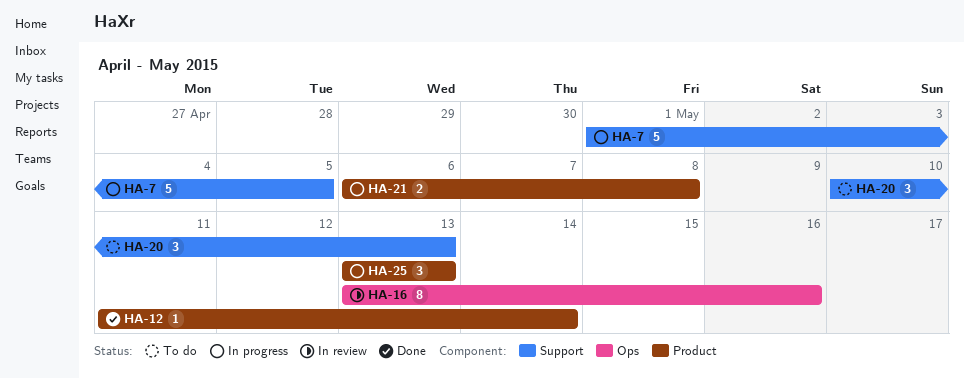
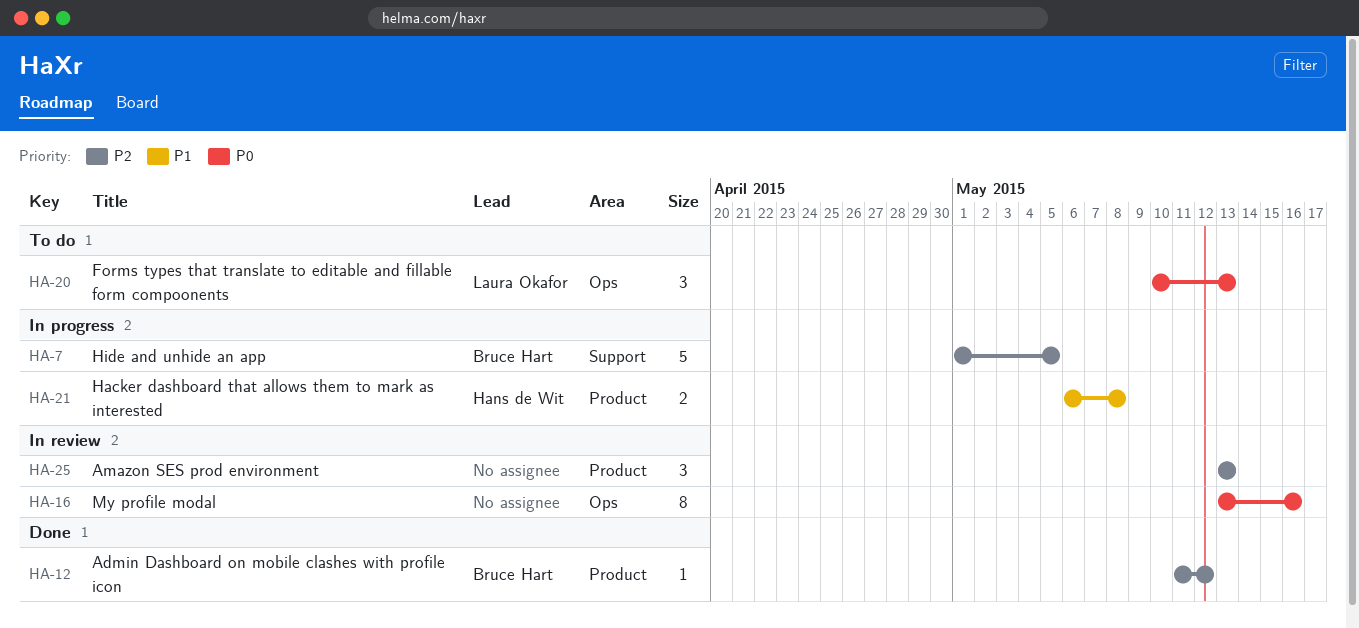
HA-12, due: May 14 -> May 12
HA-20, label: Support -> Ops
HA-25, status: In progress -> In review

